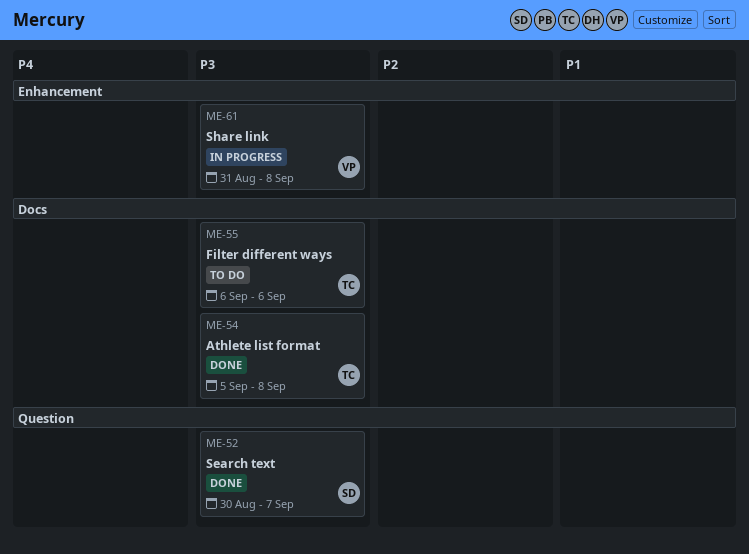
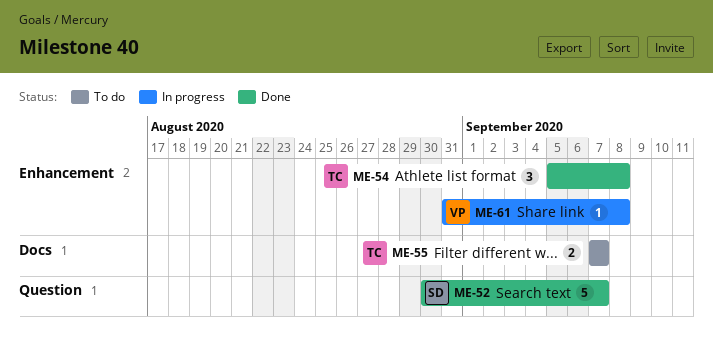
ME-54, label: Docs -> Enhancement
ME-55, start: Sep 6 -> Sep 7
ME-55, due: Sep 6 -> Sep 7

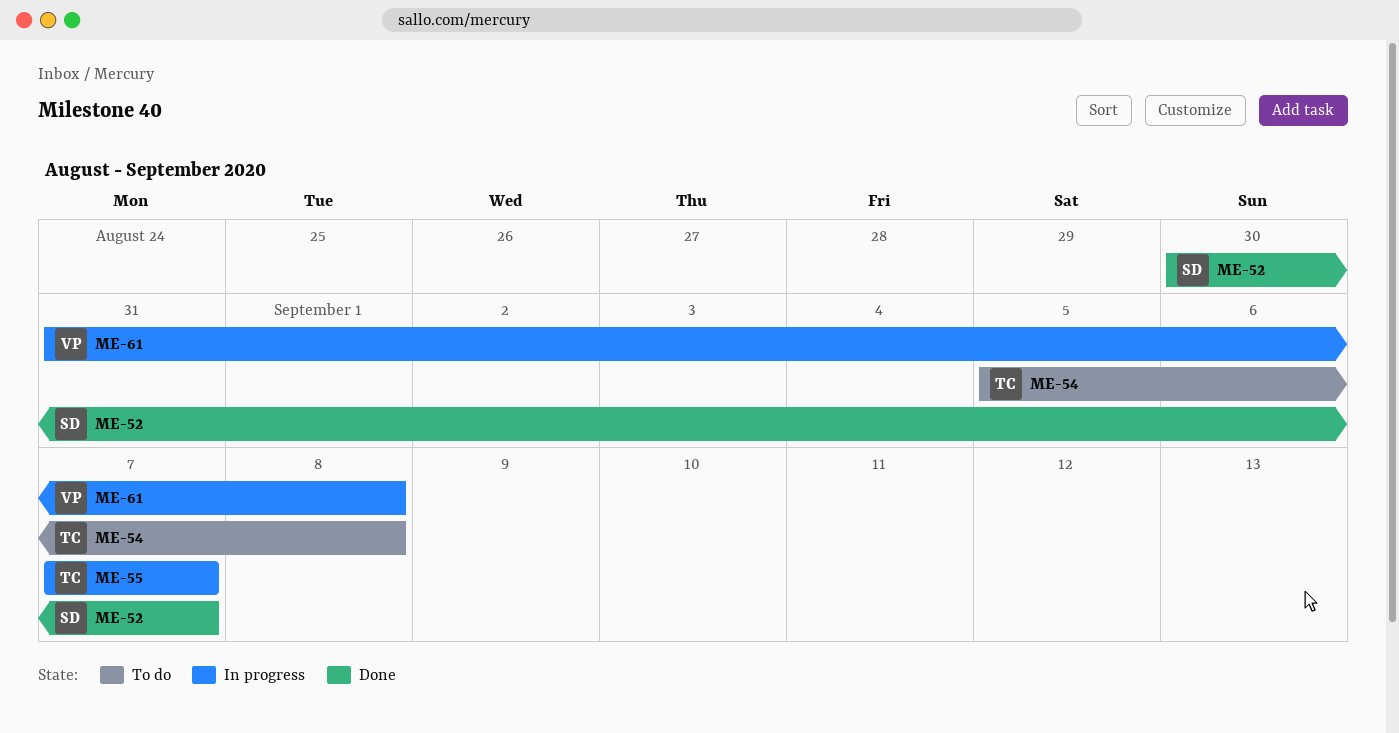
ME-54, status: Done -> To do
ME-55, status: To do -> In progress

